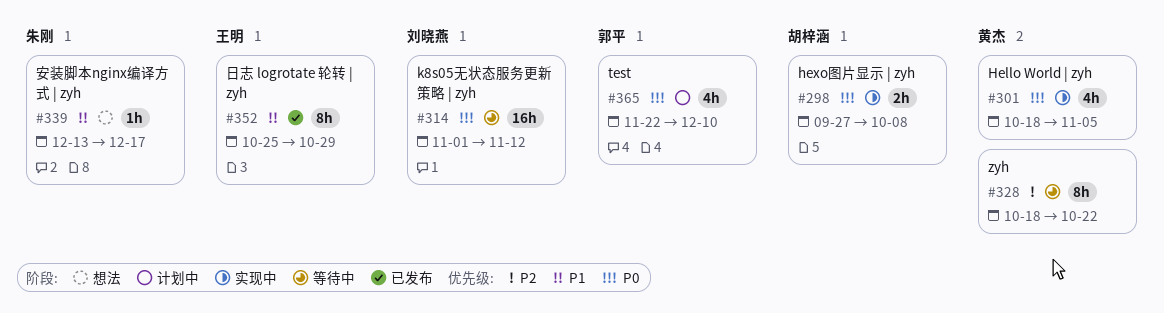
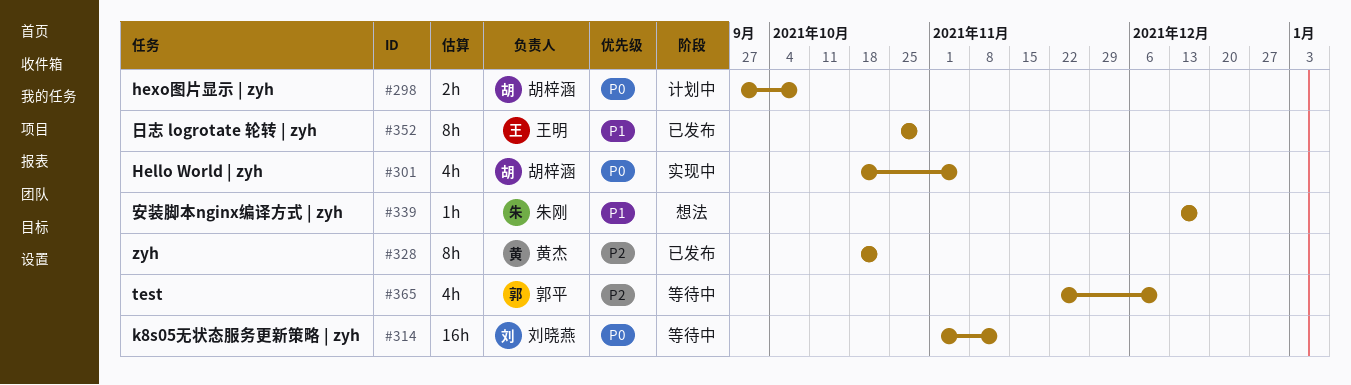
#298, status: 实现中 -> 计划中
#301, owner: 黄杰 -> 胡梓涵
#328, status: 等待中 -> 已发布
#365, status: 计划中 -> 等待中
#365, priority: P0 -> P2

